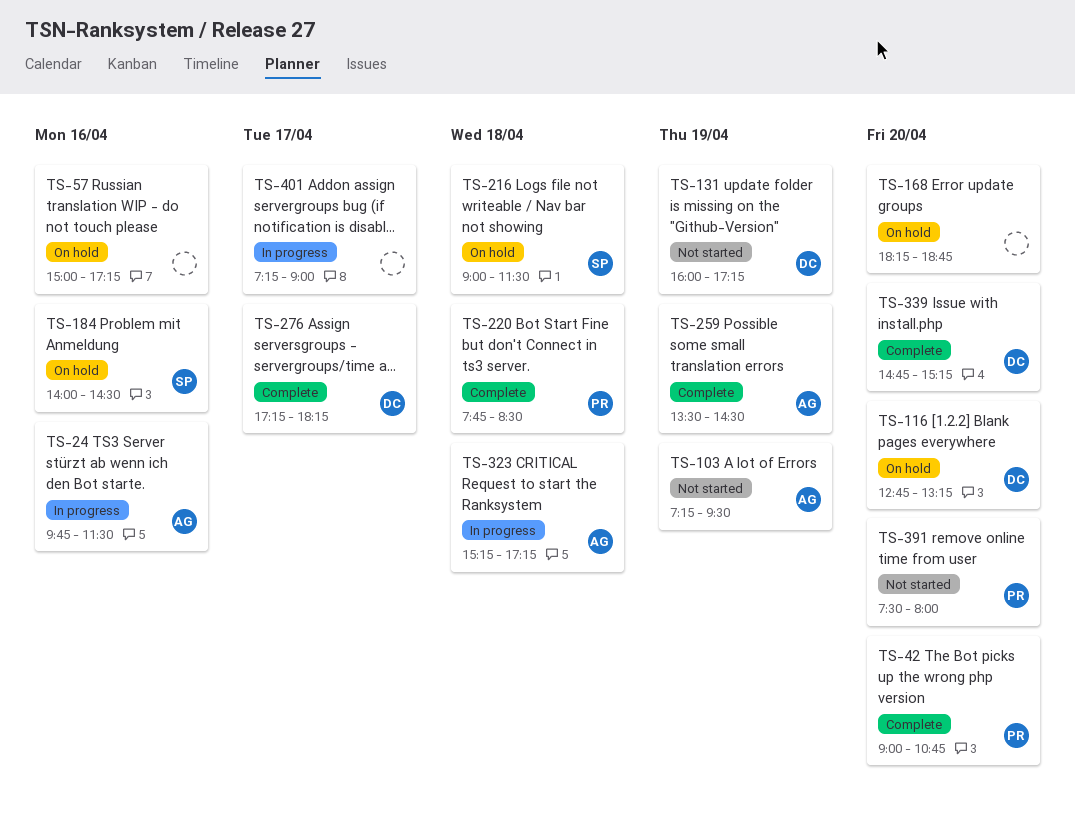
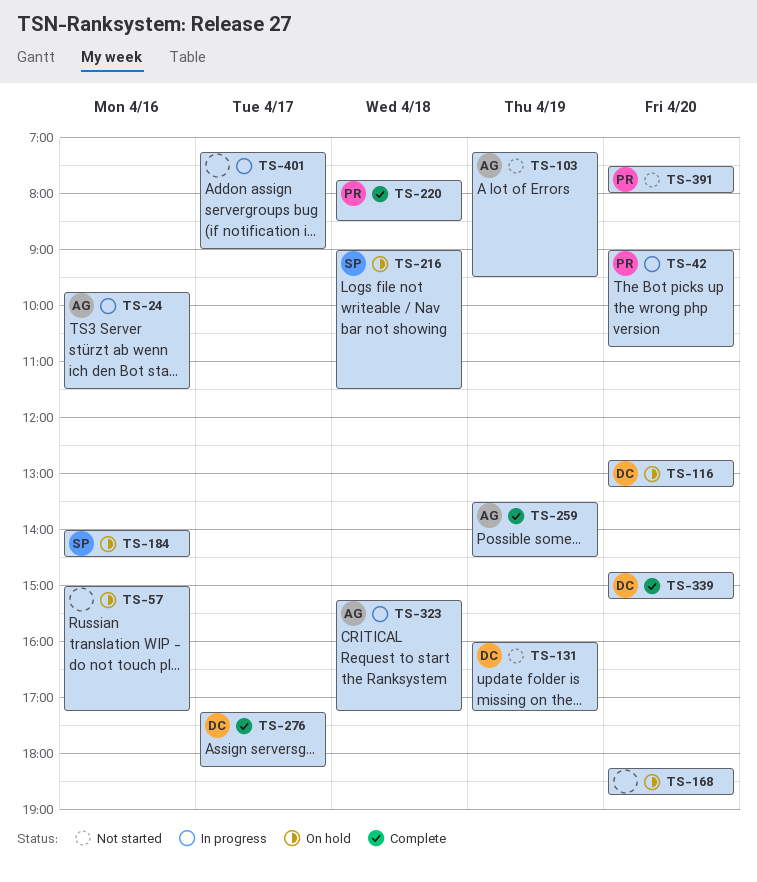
TS-42, status: Complete -> In progress

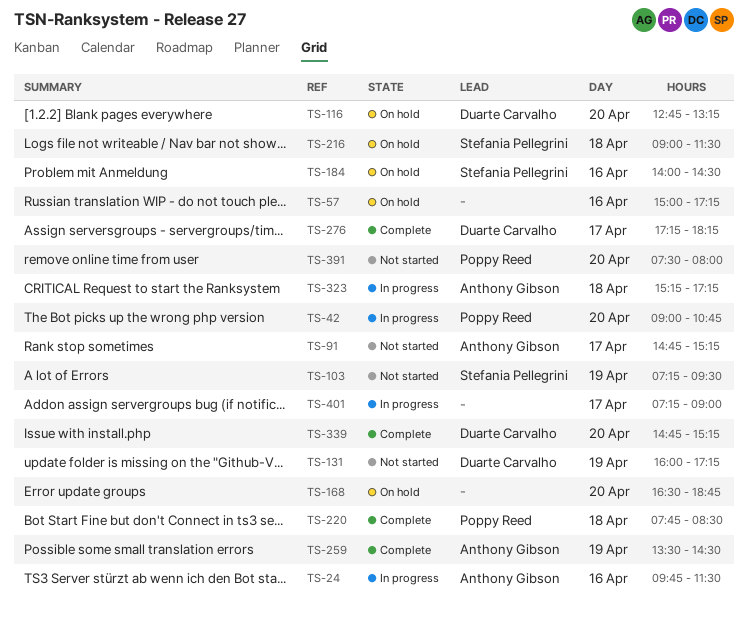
TS-91: none -> present
TS-103, owner: Anthony Gibson -> Stefania Pellegrini
TS-168, begins: 18:15 -> 16:30

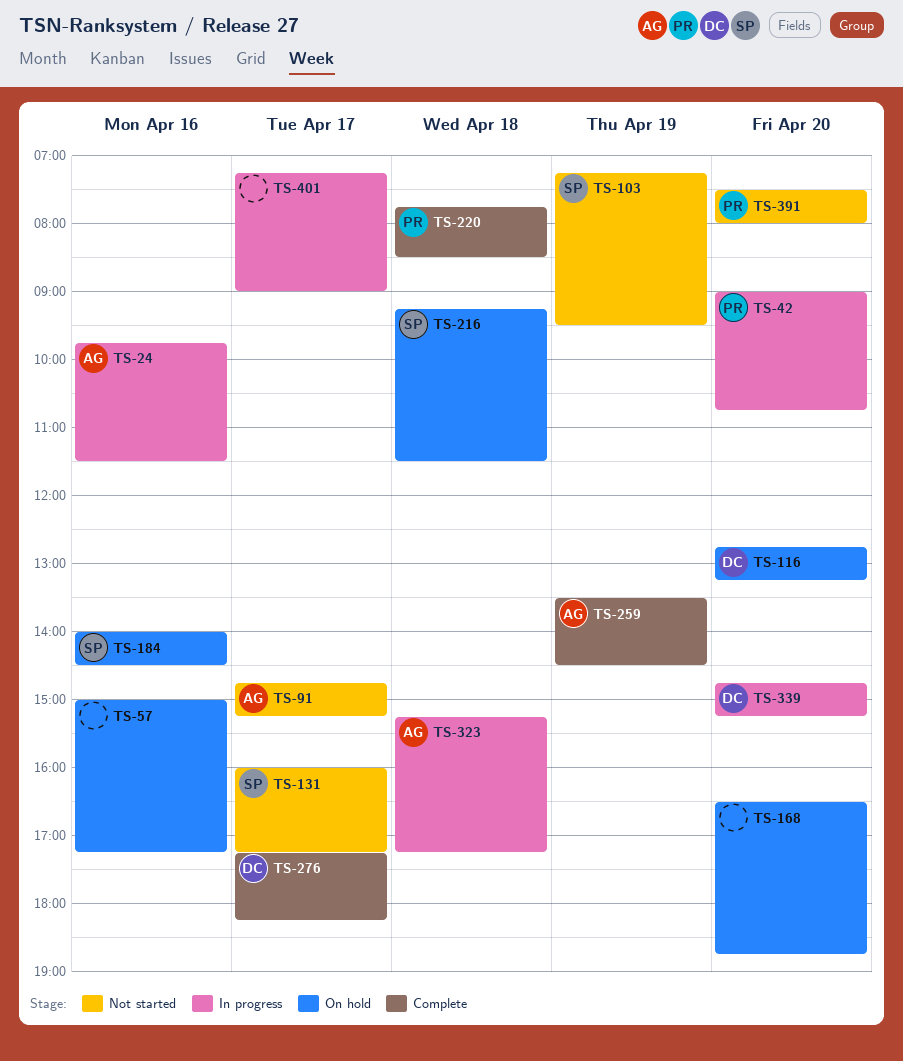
TS-131, owner: Duarte Carvalho -> Stefania Pellegrini
TS-131, day: Apr 19 -> Apr 17
TS-216, begins: 09:00 -> 09:15
TS-339, status: Complete -> In progress

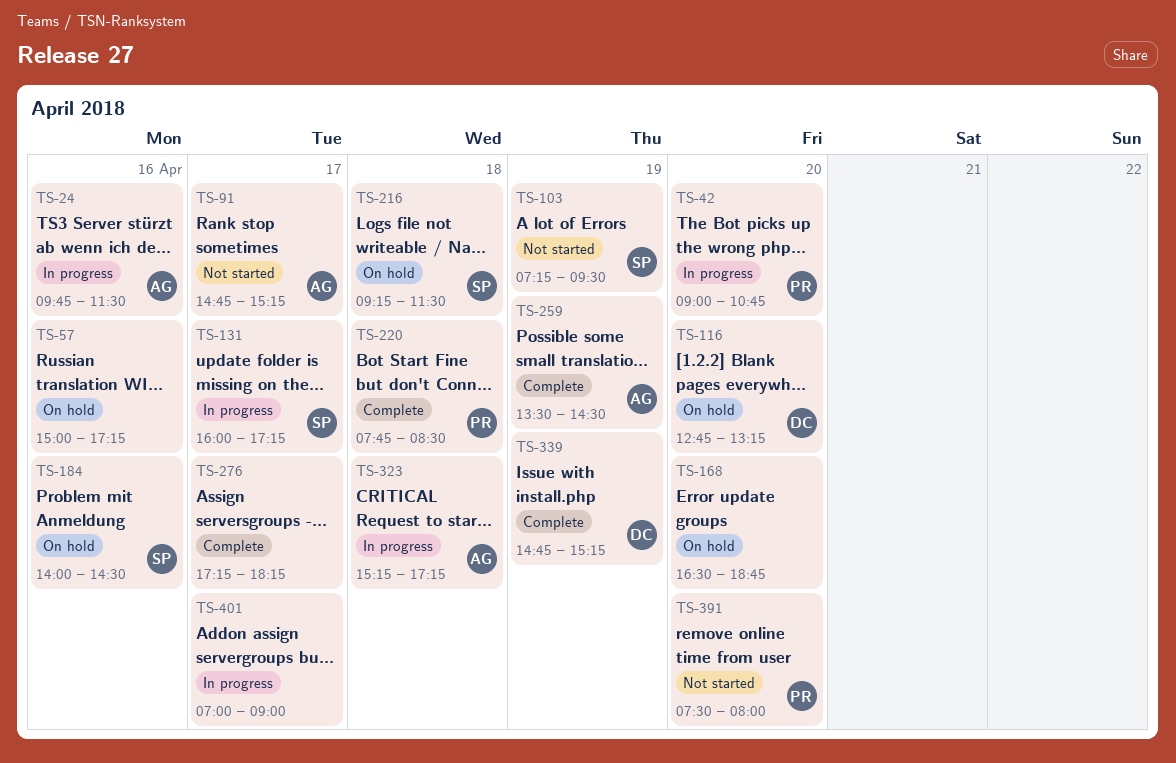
TS-131, status: Not started -> In progress
TS-276, owner: DC -> none
TS-339, status: In progress -> Complete
TS-339, day: Apr 20 -> Apr 19
TS-401, begins: 07:15 -> 07:00

